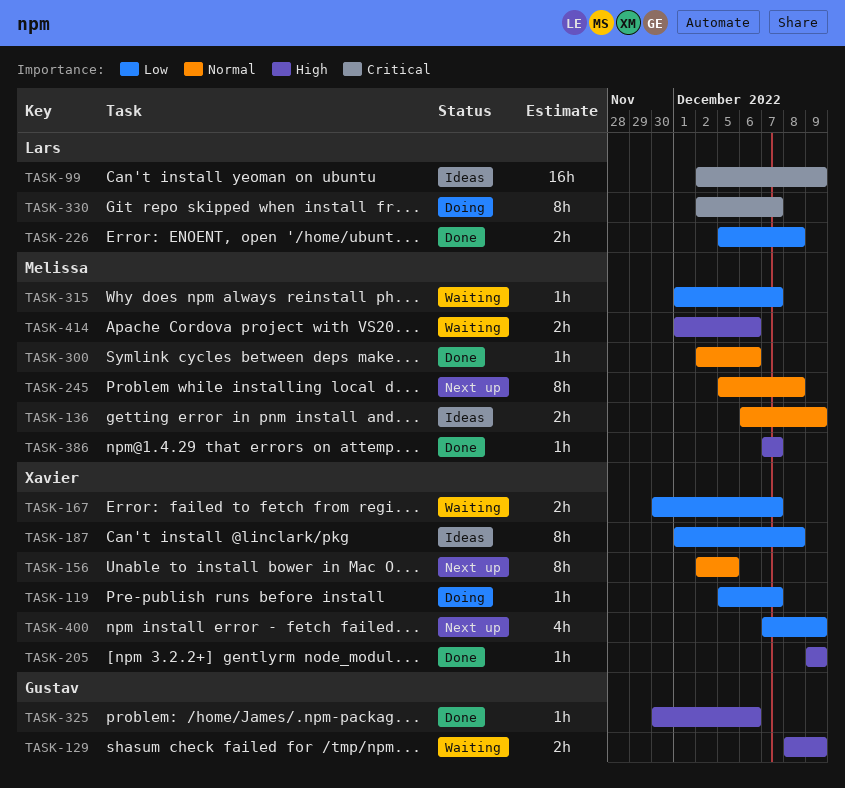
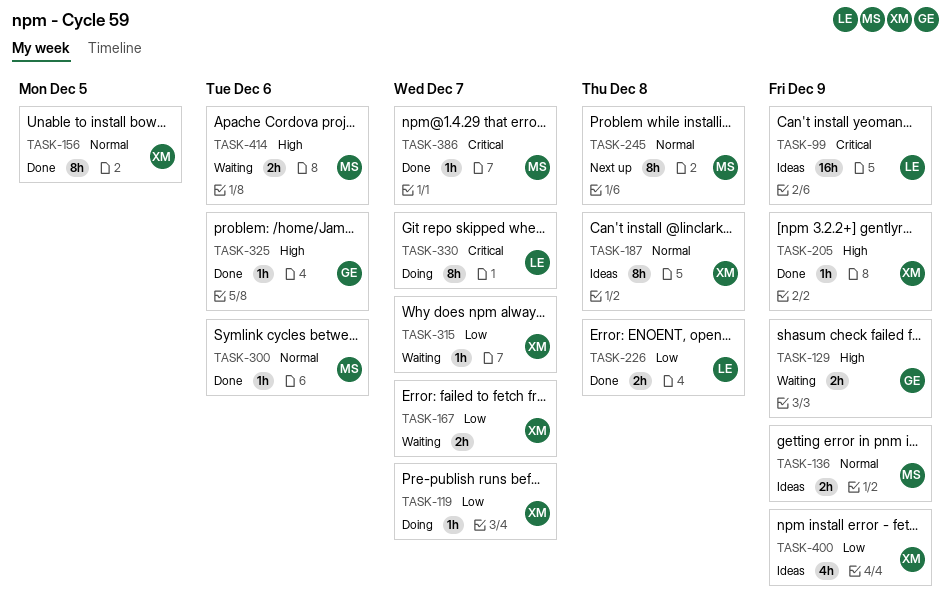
TASK-156, status: Next up -> Done
TASK-187, priority: Low -> Normal
TASK-315, owner: Melissa -> Xavier
TASK-386, priority: High -> Critical
TASK-400, status: Next up -> Ideas

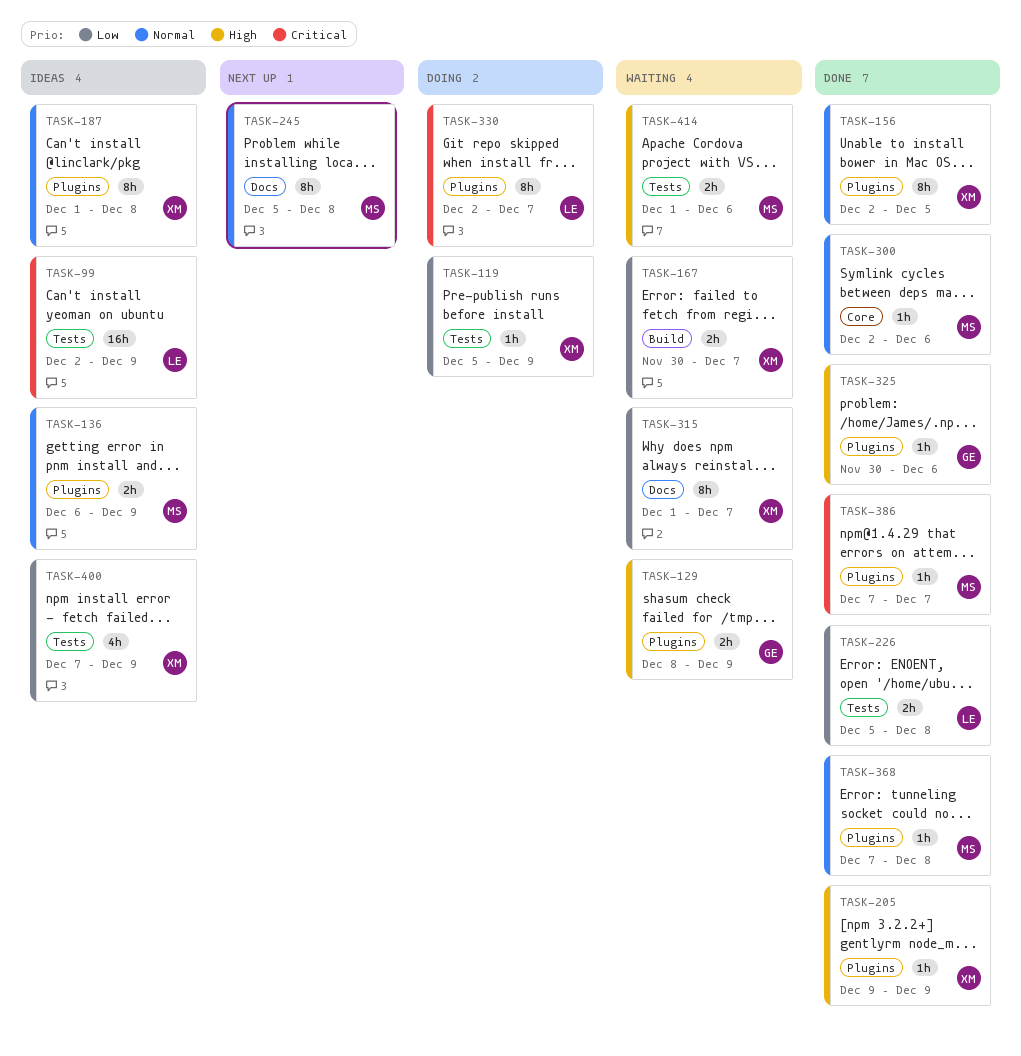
TASK-119, due: Dec 7 -> Dec 9
TASK-315, estimate: 1h -> 8h
TASK-368: none -> present

